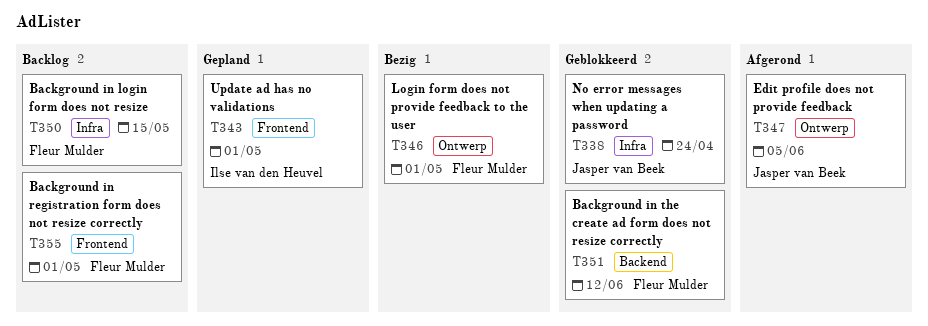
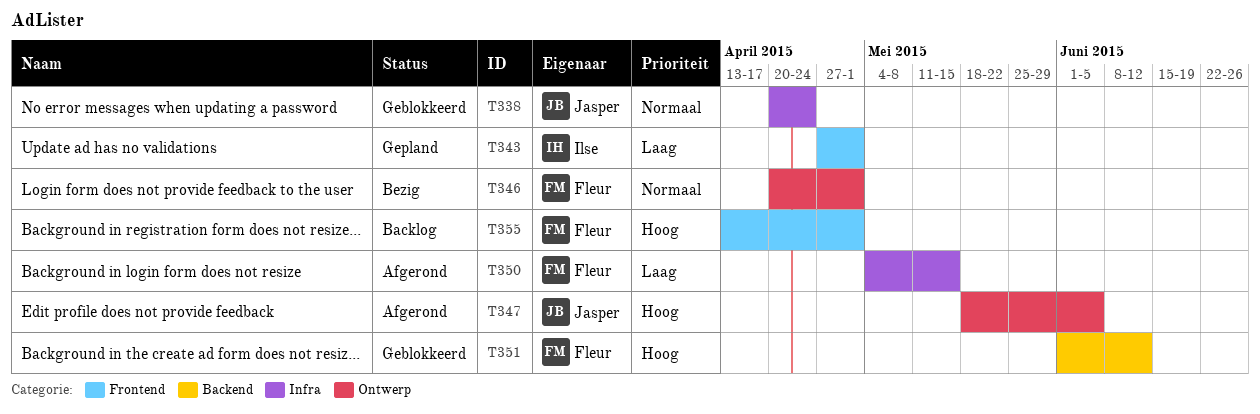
T350, status: Backlog -> Afgerond

